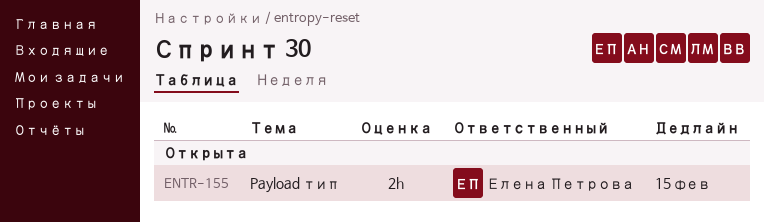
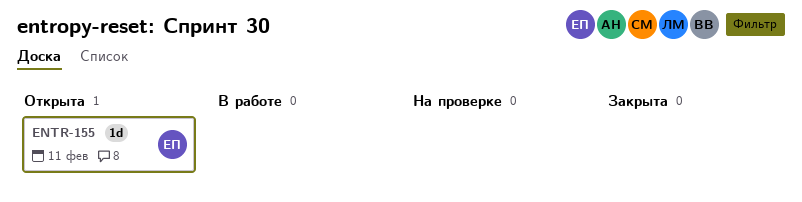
ENTR-155, estimate: 2h -> 1d
ENTR-155, due: Feb 15 -> Feb 11

